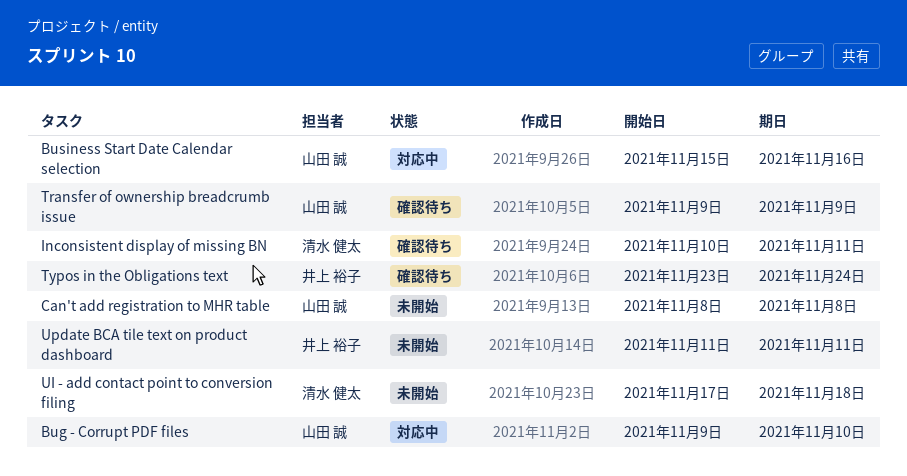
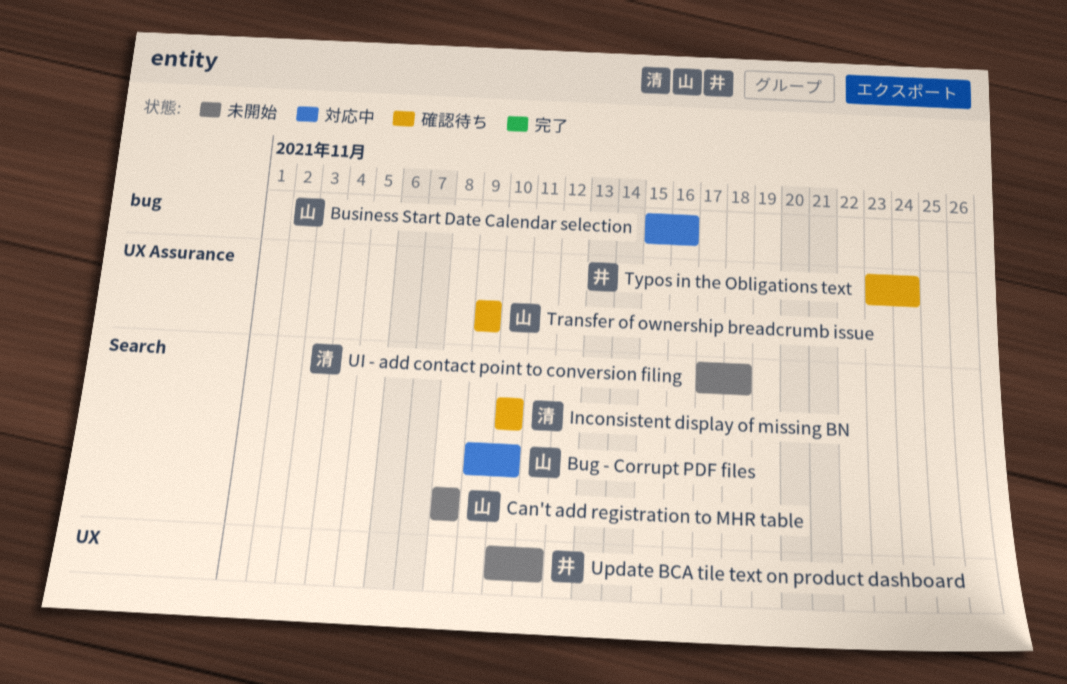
Inconsistent display of missing BN, due: Nov 11 -> Nov 10
Update BCA tile text on product dashboard, start: Nov 11 -> Nov 10

